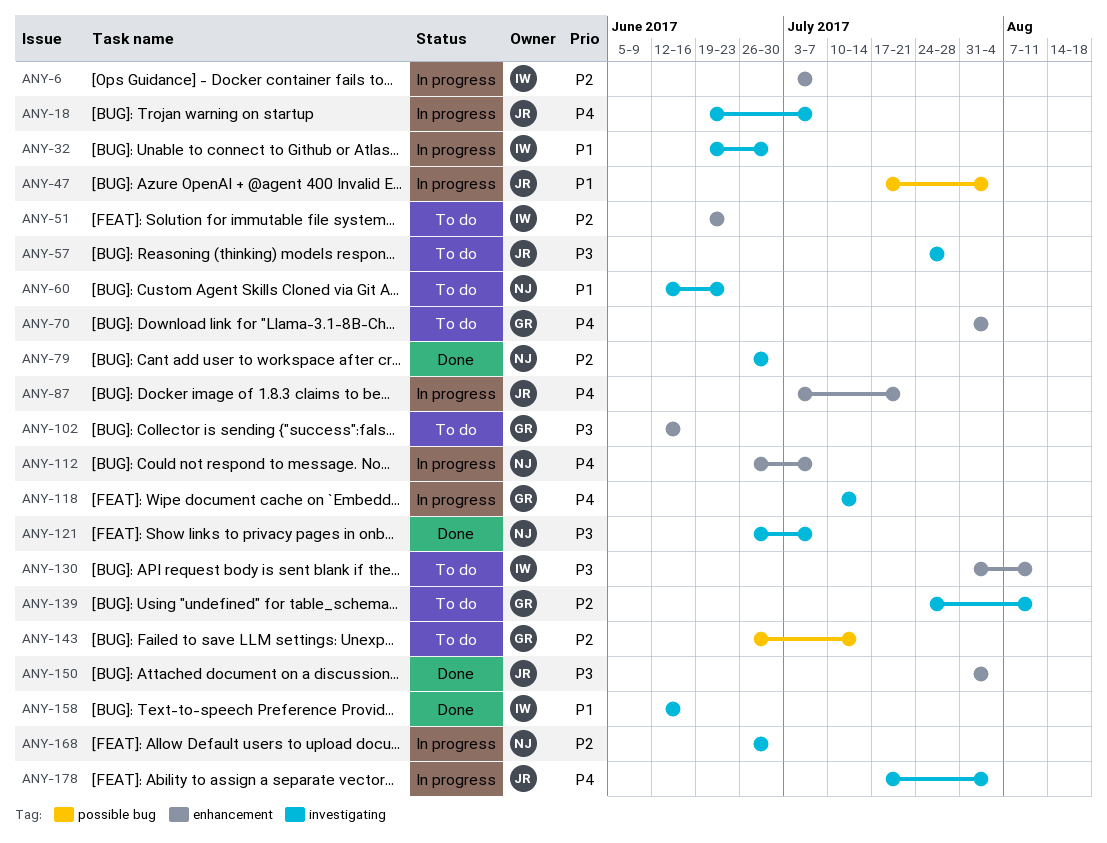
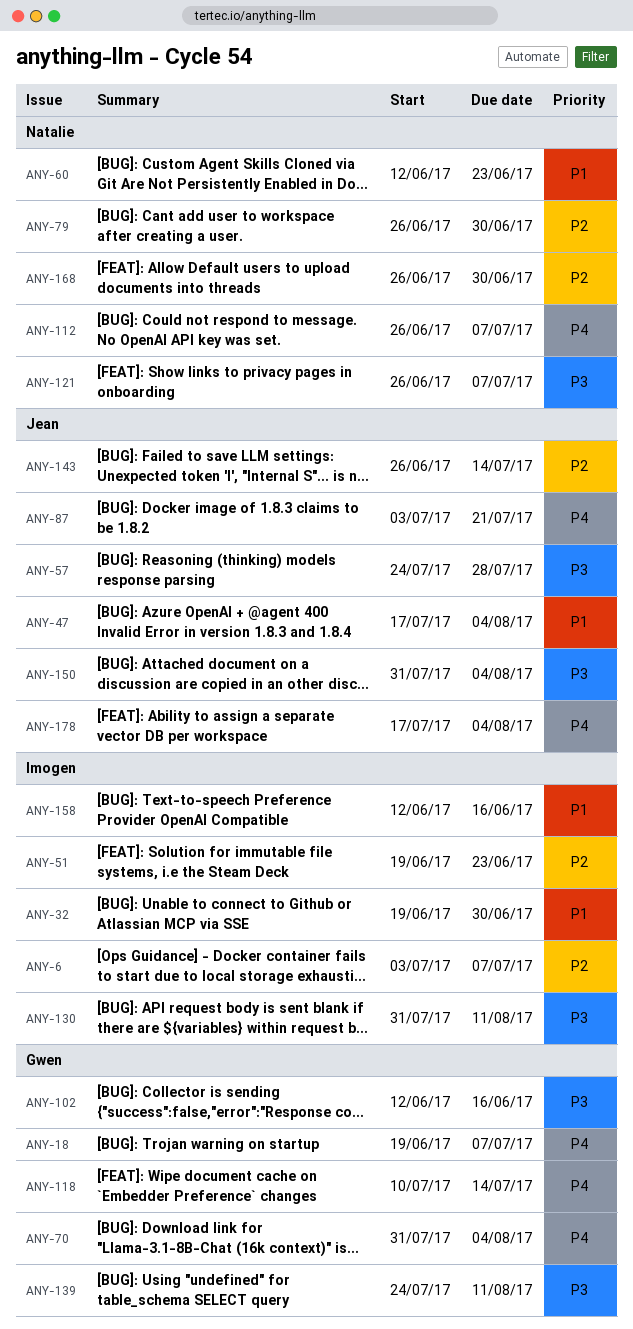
ANY-18, owner: Jean -> Gwen
ANY-139, priority: P2 -> P3
ANY-143, owner: Gwen -> Jean

